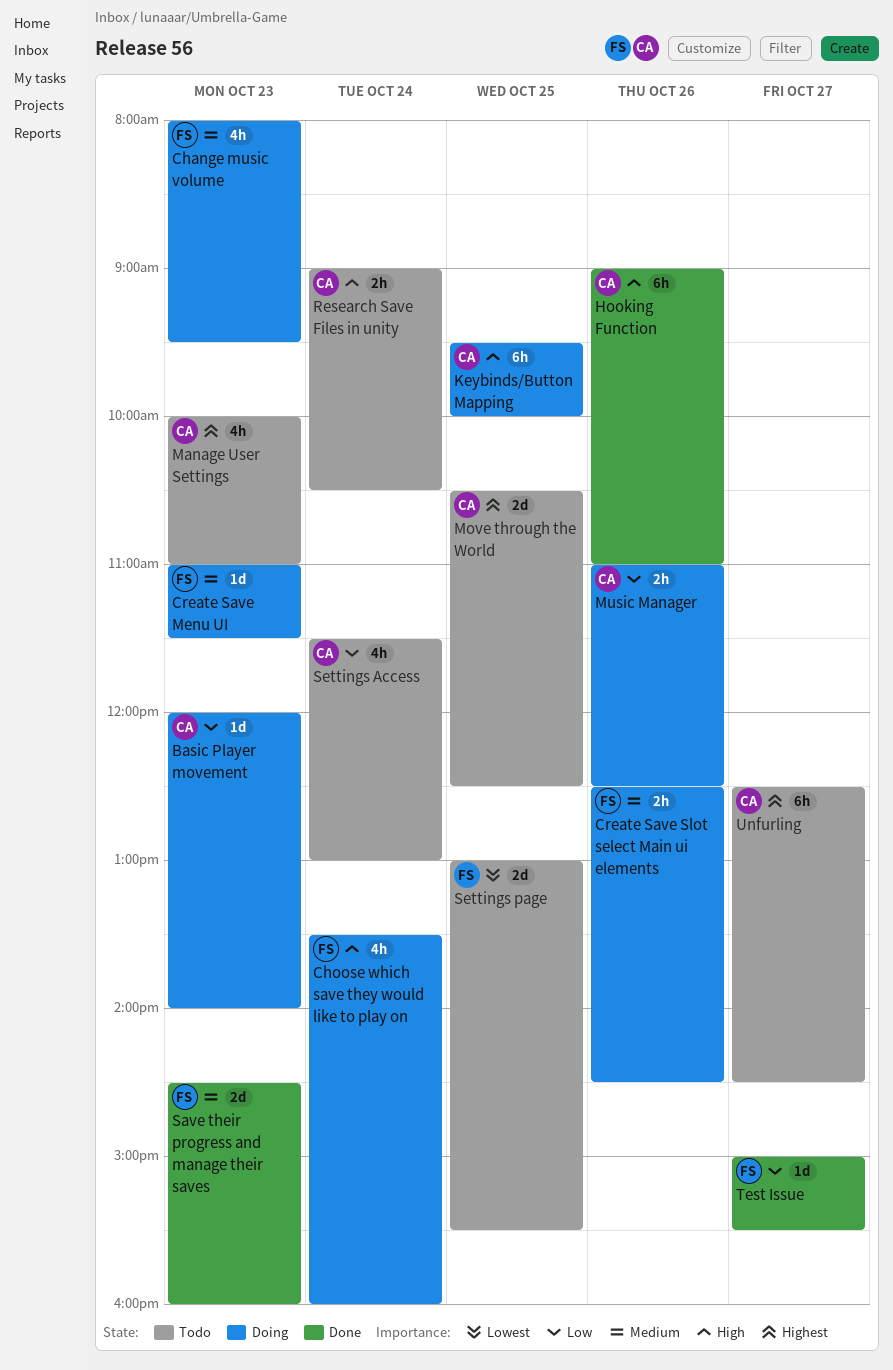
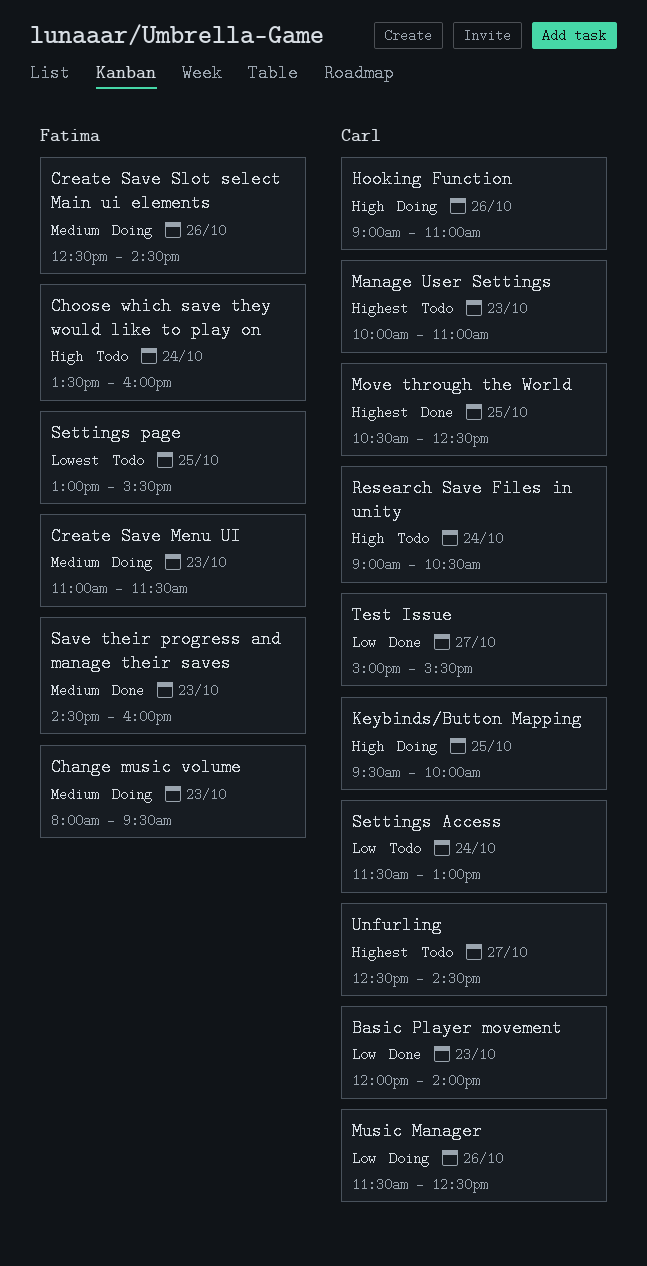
Basic Player movement, status: Doing -> Done
Choose which save they would like to play on, status: Doing -> Todo
Hooking Function, status: Done -> Doing
Move through the World, status: Todo -> Done
Music Manager, begins: 11:00 -> 11:30
Test Issue, owner: Fatima -> Carl

